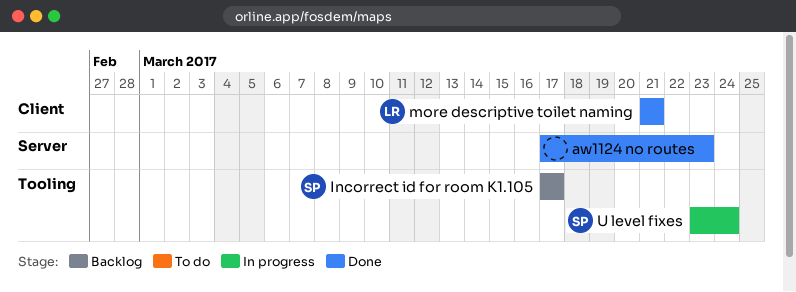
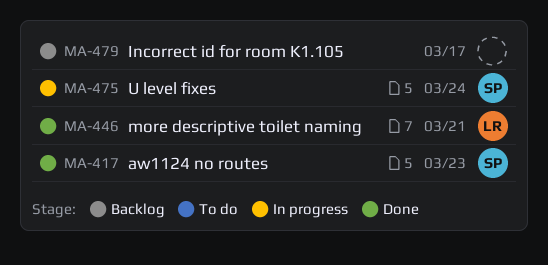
aw1124 no routes, owner: none -> SP
Incorrect id for room K1.105, owner: SP -> none

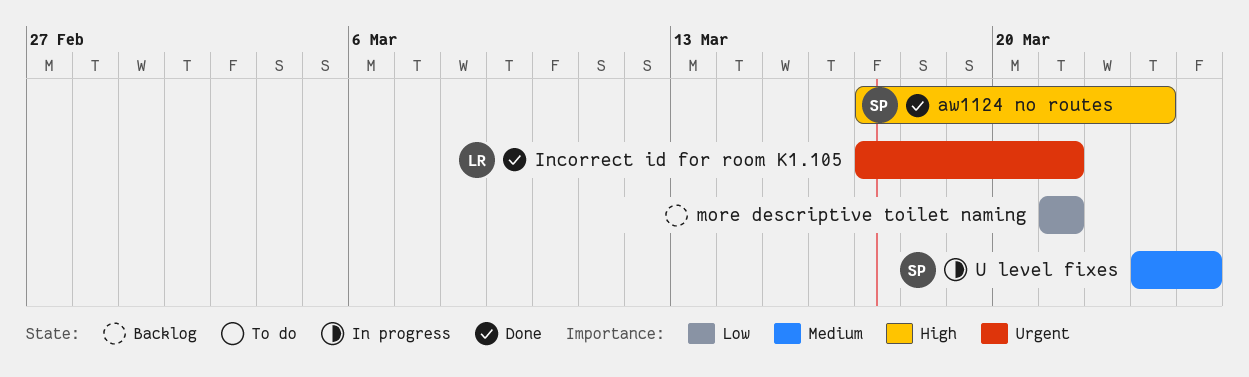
Incorrect id for room K1.105, status: Backlog -> Done
Incorrect id for room K1.105, owner: none -> LR
Incorrect id for room K1.105, due: Mar 17 -> Mar 21
more descriptive toilet naming, status: Done -> Backlog
more descriptive toilet naming, owner: LR -> none

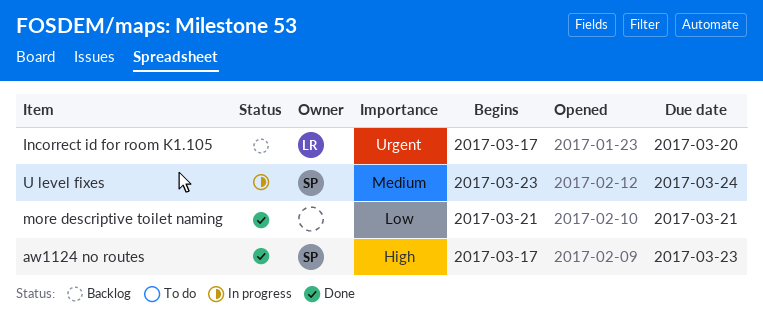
Incorrect id for room K1.105, status: Done -> Backlog
Incorrect id for room K1.105, due: Mar 21 -> Mar 20
more descriptive toilet naming, status: Backlog -> Done

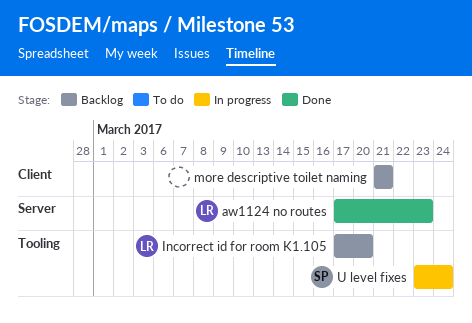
aw1124 no routes, owner: SP -> LR
more descriptive toilet naming, status: Done -> Backlog

